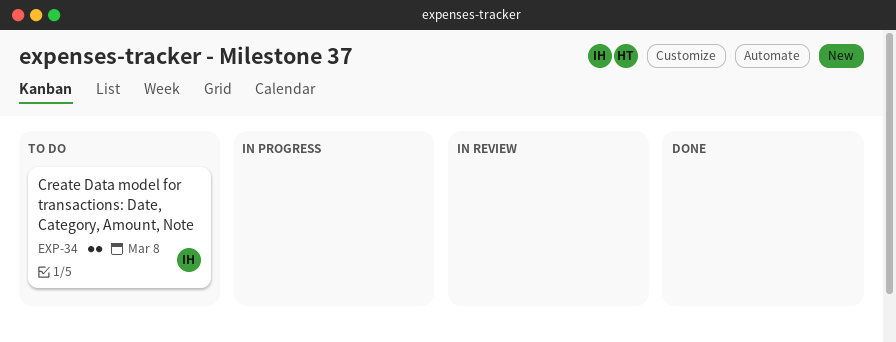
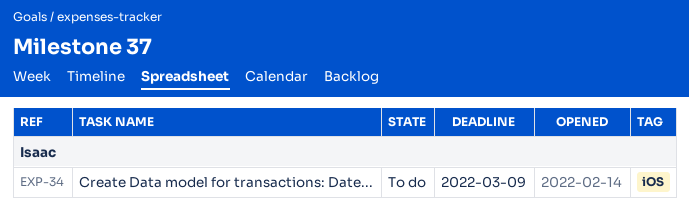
EXP-34, due: Mar 8 -> Mar 9

